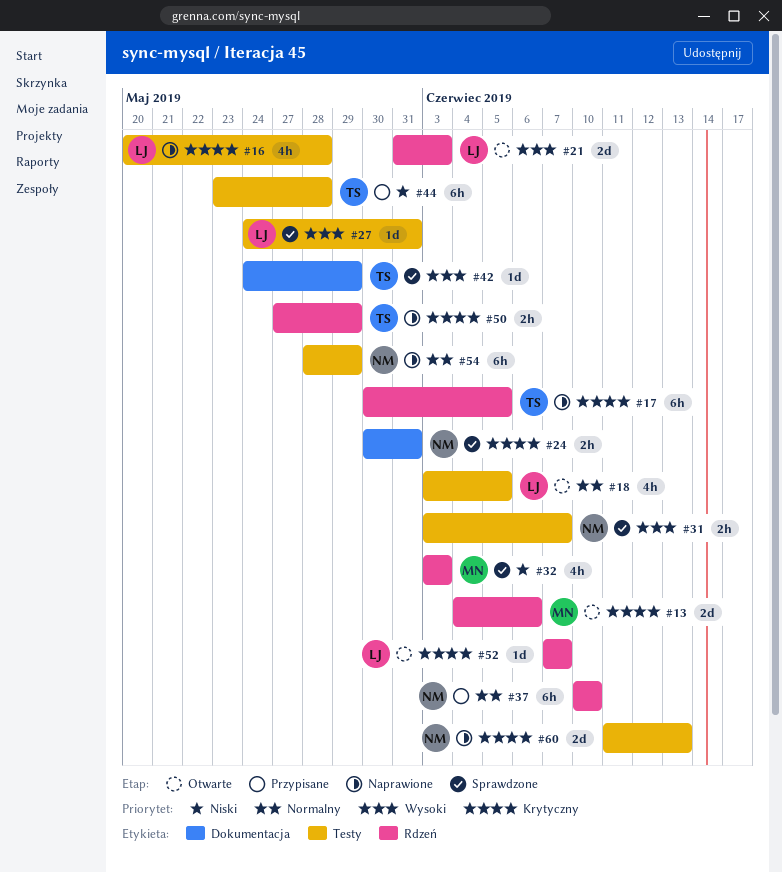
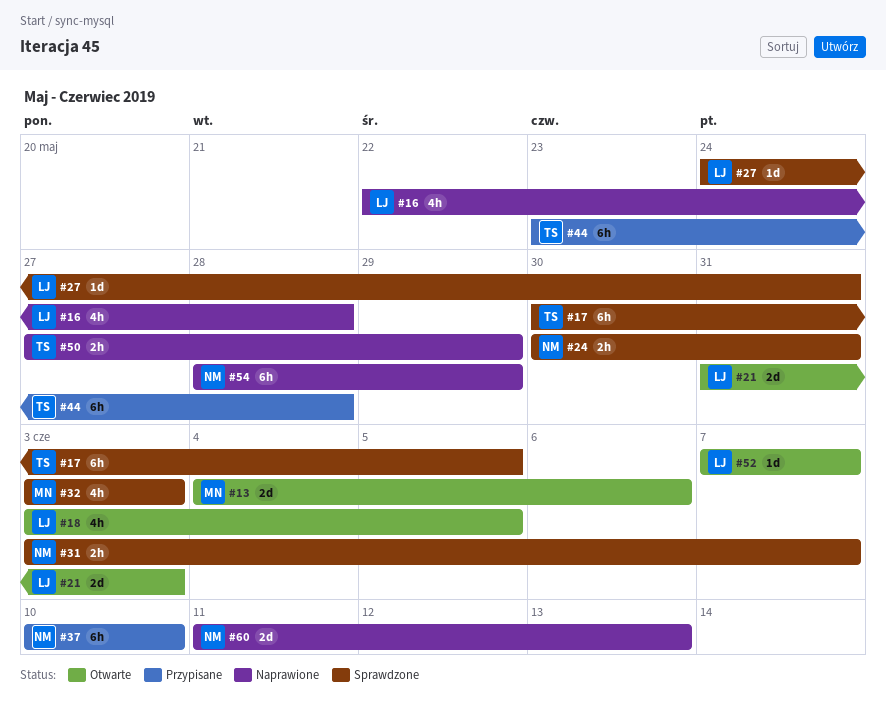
#16, start: May 20 -> May 22
#17, status: Naprawione -> Sprawdzone
#42: present -> none

